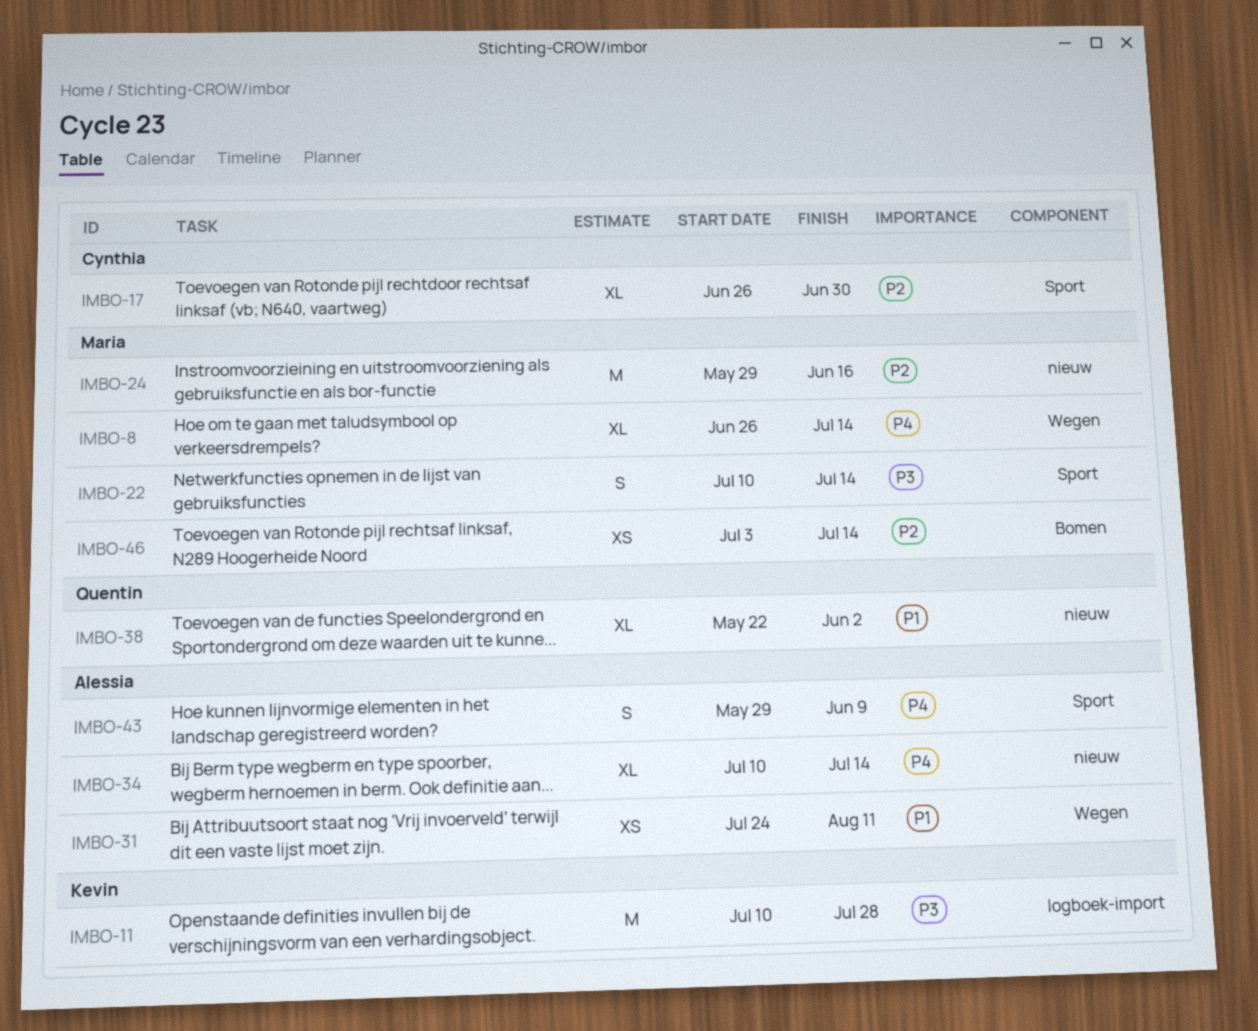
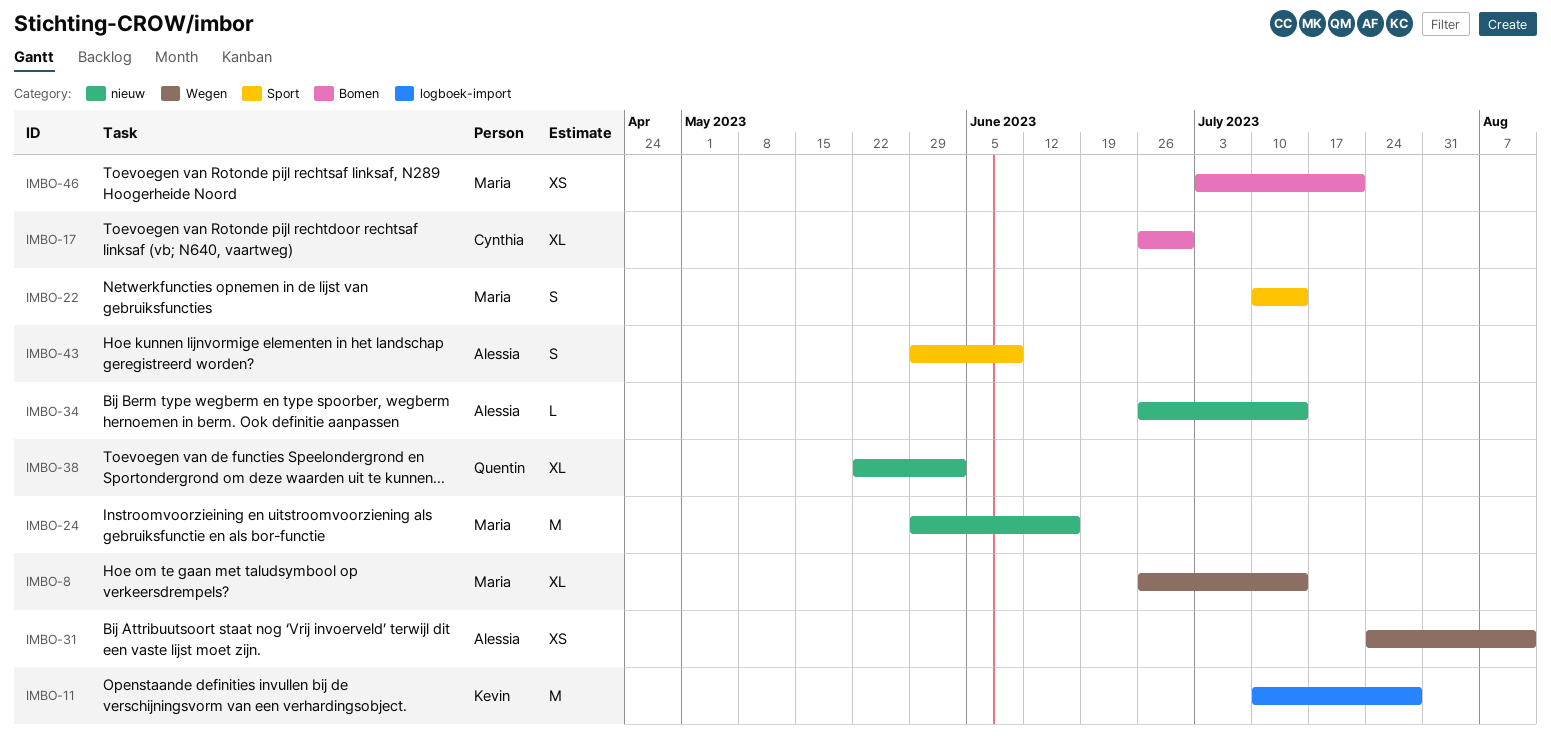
IMBO-17, label: Sport -> Bomen
IMBO-34, estimate: XL -> L
IMBO-34, start: Jul 10 -> Jun 26
IMBO-46, due: Jul 14 -> Jul 21

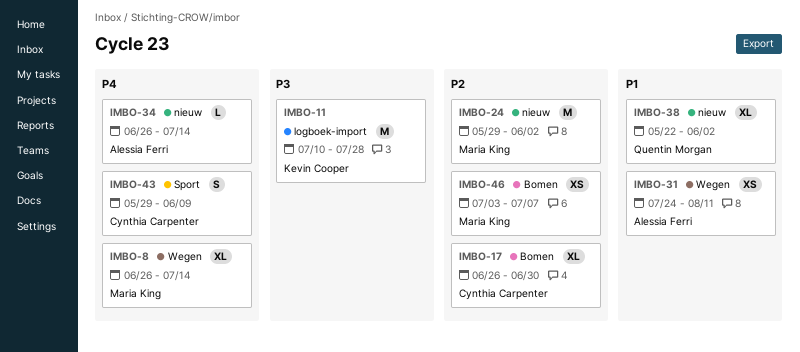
IMBO-22: present -> none
IMBO-24, due: Jun 16 -> Jun 2
IMBO-43, owner: Alessia Ferri -> Cynthia Carpenter
IMBO-46, due: Jul 21 -> Jul 7

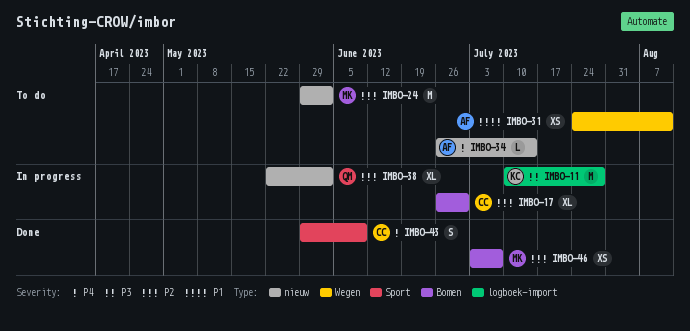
IMBO-8: present -> none
IMBO-38, priority: P1 -> P2

